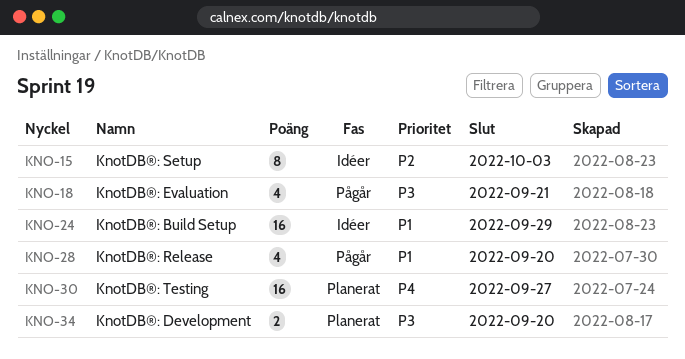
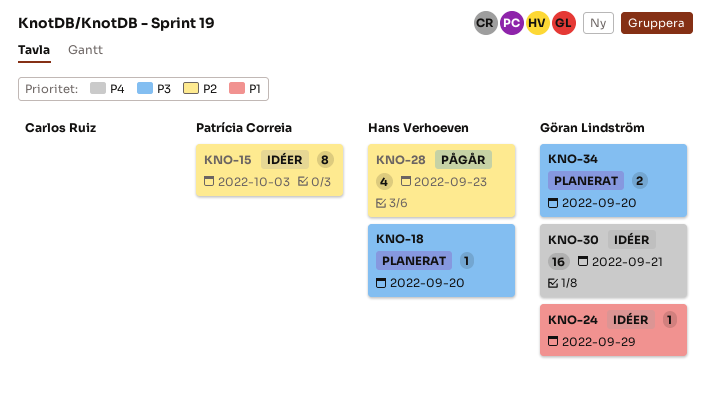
KNO-18, status: Pågår -> Planerat
KNO-18, estimate: 4 -> 1
KNO-18, due: Sep 21 -> Sep 20
KNO-24, estimate: 16 -> 1
KNO-28, priority: P1 -> P2
KNO-28, due: Sep 20 -> Sep 23
KNO-30, status: Planerat -> Idéer
KNO-30, due: Sep 27 -> Sep 21

